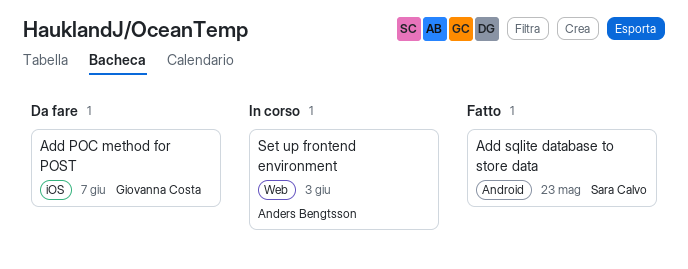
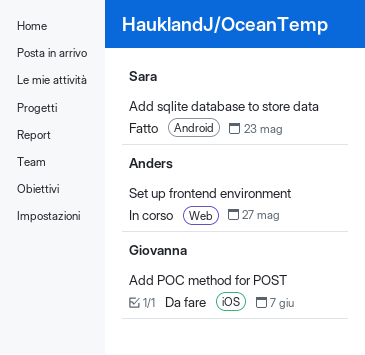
Set up frontend environment, due: Jun 3 -> May 27

